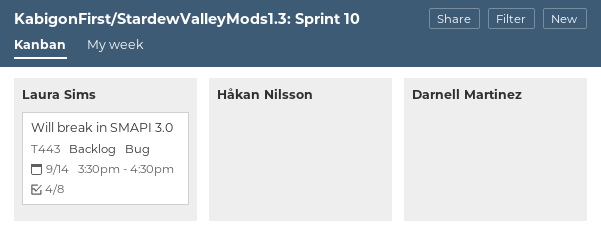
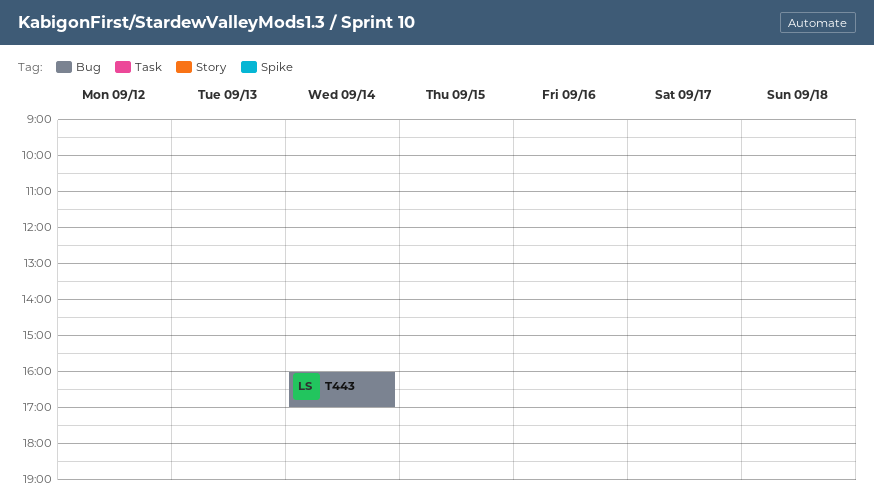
T443, begins: 15:30 -> 16:00
T443, ends: 16:30 -> 17:00

